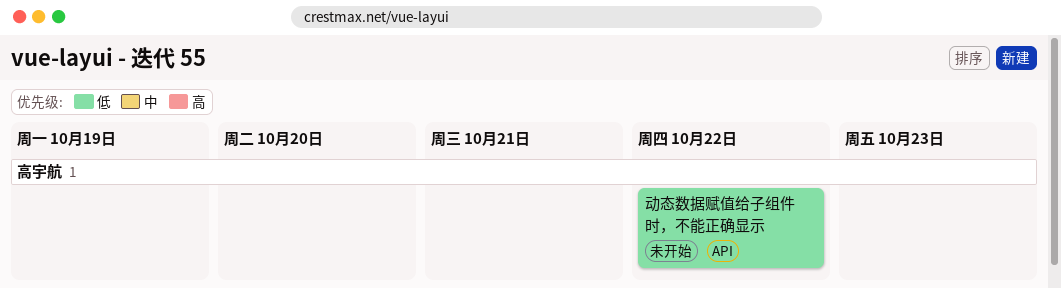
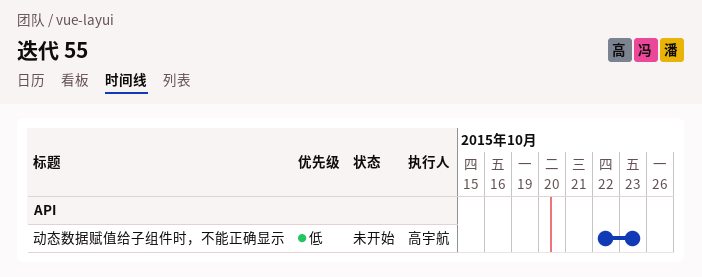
动态数据赋值给子组件时，不能正确显示, due: Oct 22 -> Oct 23

